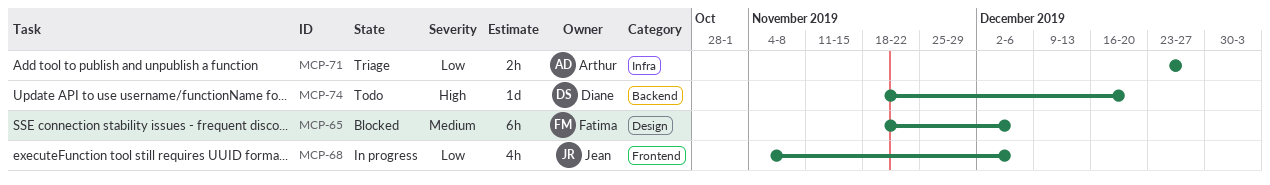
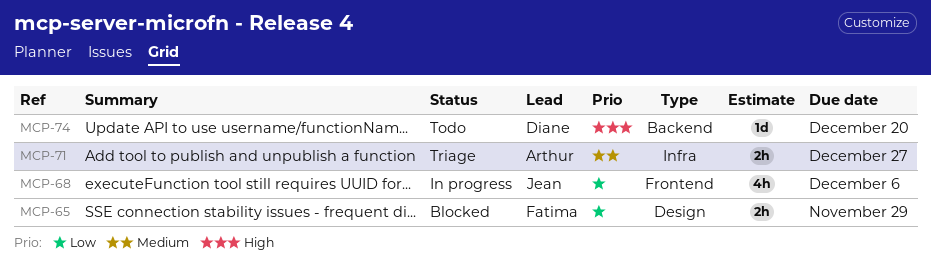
MCP-65, priority: Medium -> Low
MCP-65, estimate: 6h -> 2h
MCP-65, due: Dec 6 -> Nov 29
MCP-71, priority: Low -> Medium

